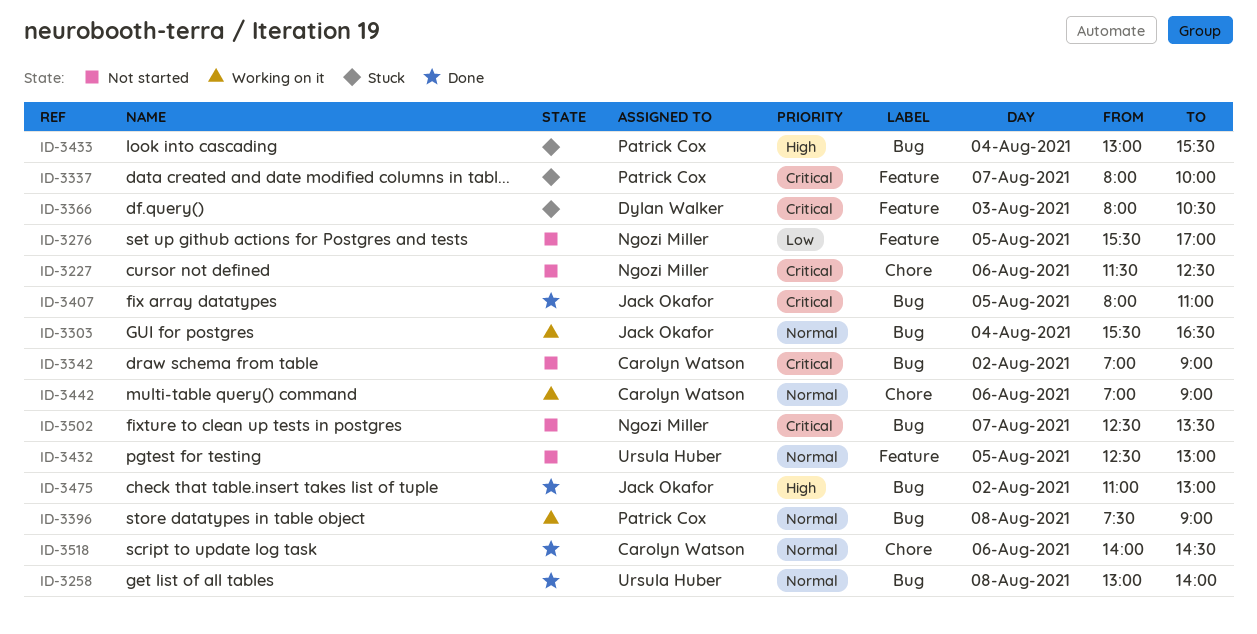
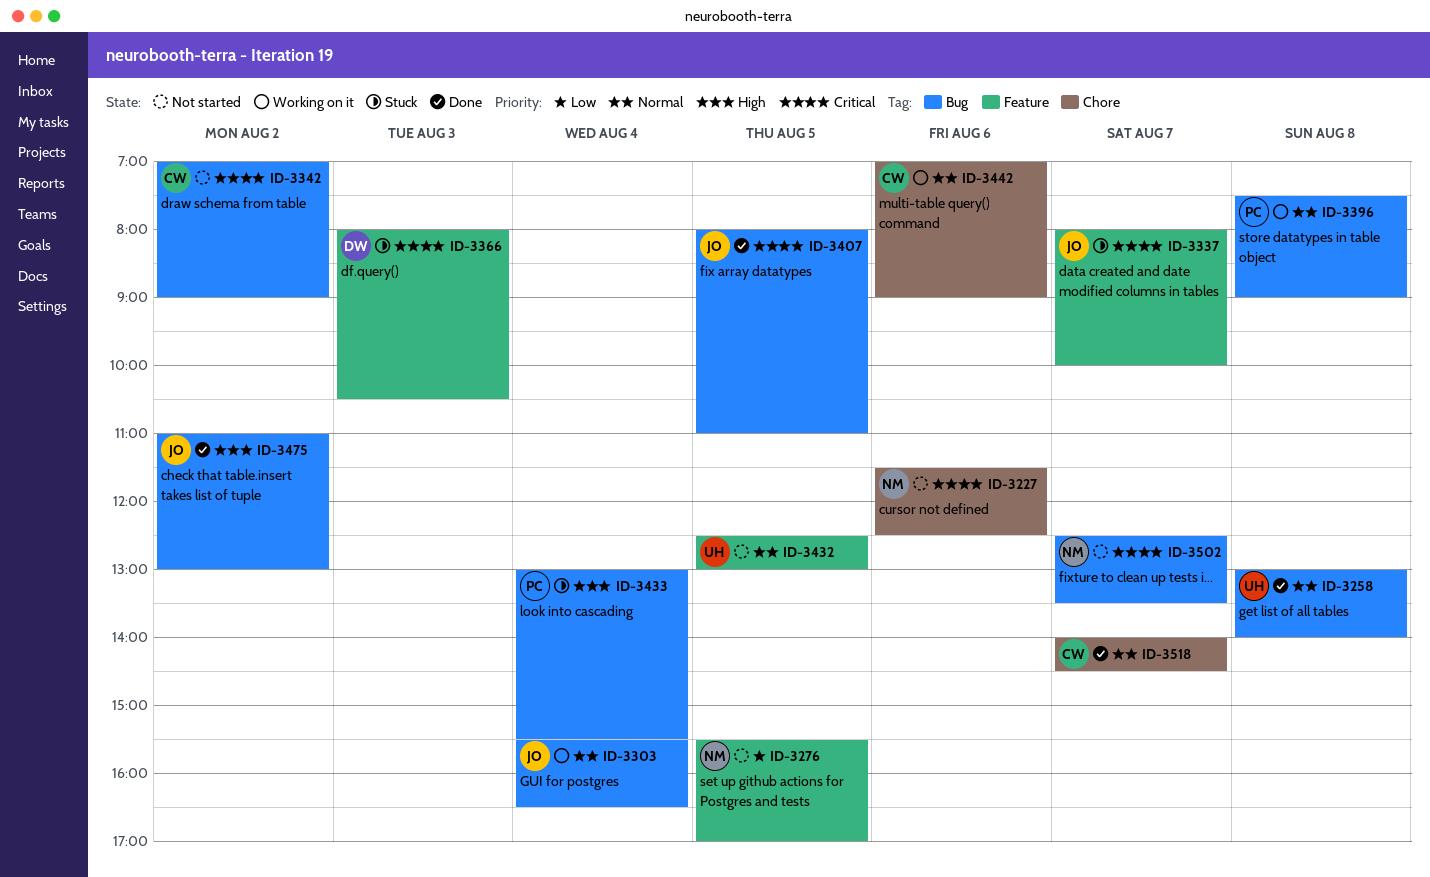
ID-3337, owner: Patrick Cox -> Jack Okafor
ID-3518, day: Aug 6 -> Aug 7

